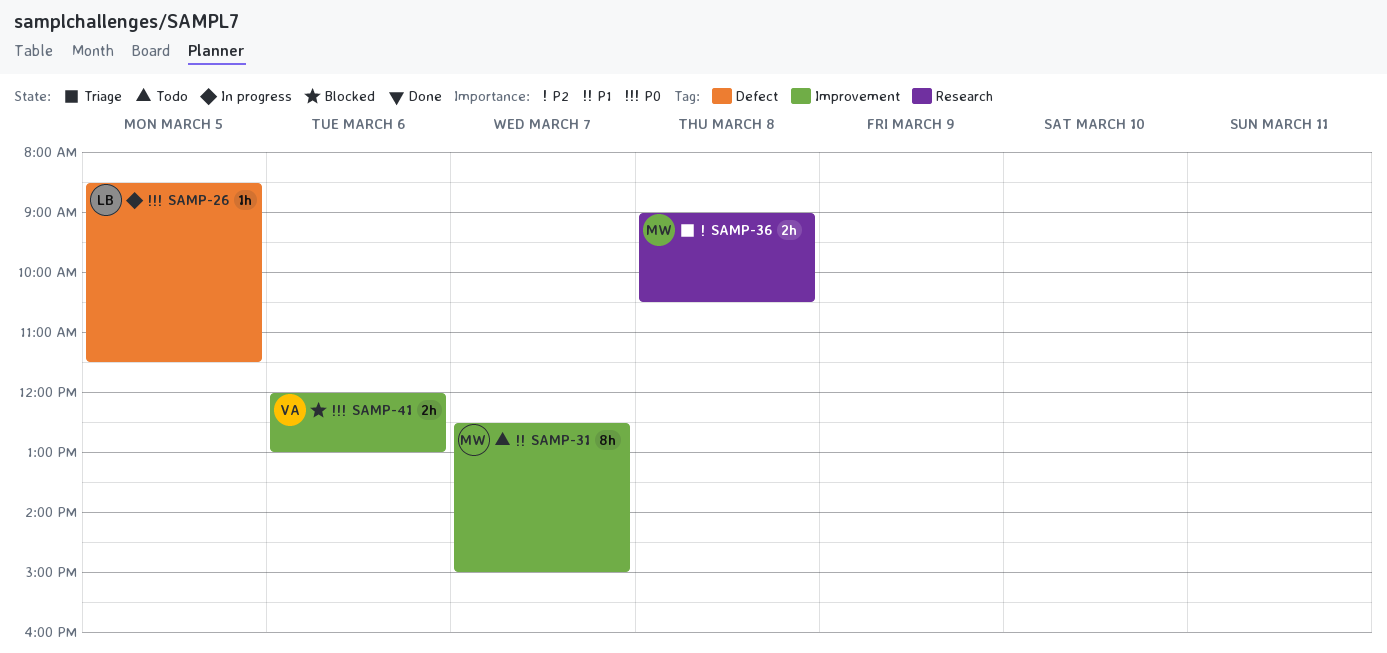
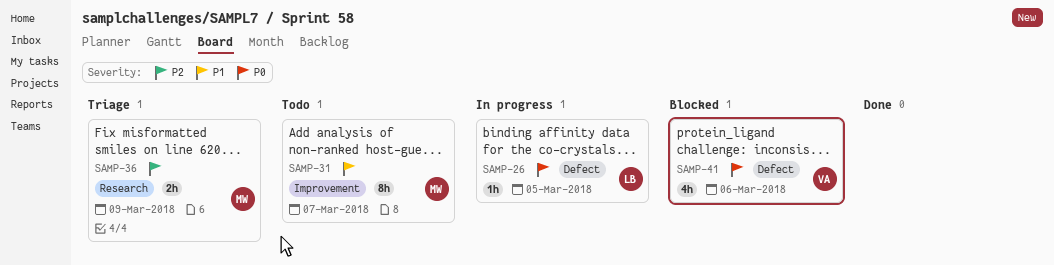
SAMP-36, day: Mar 8 -> Mar 9
SAMP-41, label: Improvement -> Defect
SAMP-41, estimate: 2h -> 4h

